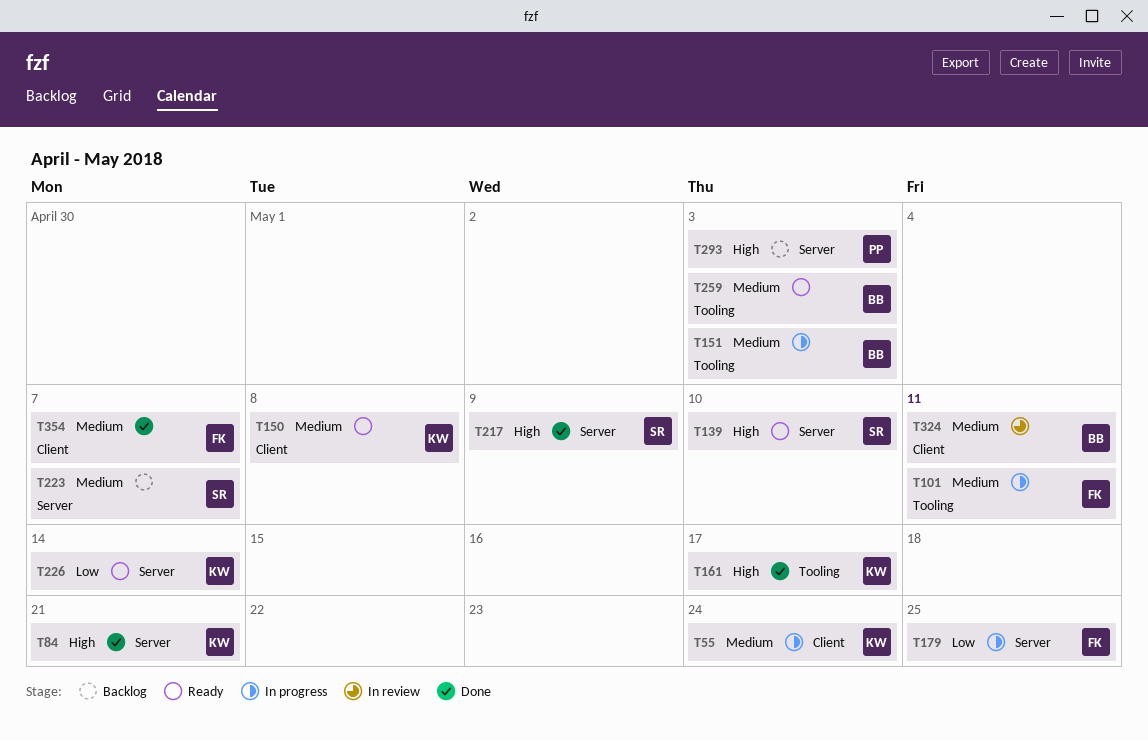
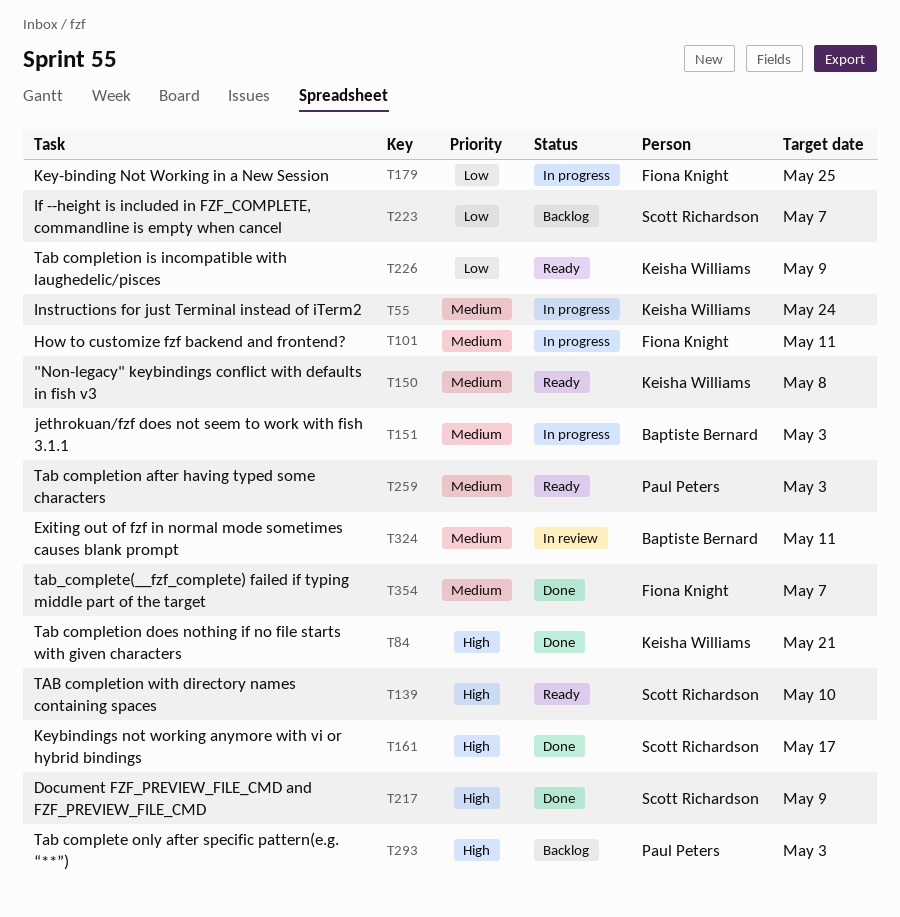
T161, owner: Keisha Williams -> Scott Richardson
T223, priority: Medium -> Low
T226, due: May 14 -> May 9
T259, owner: Baptiste Bernard -> Paul Peters

